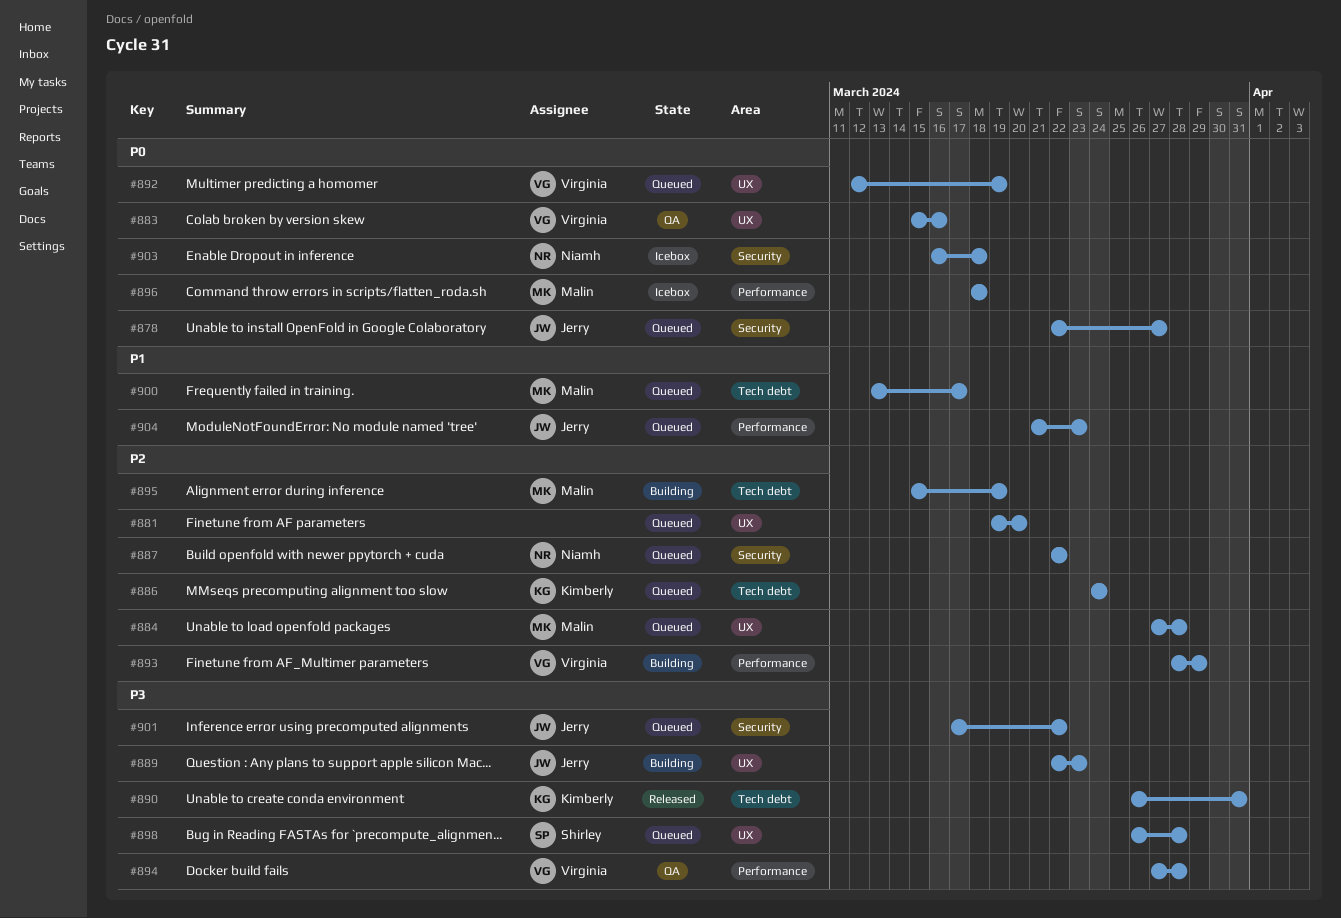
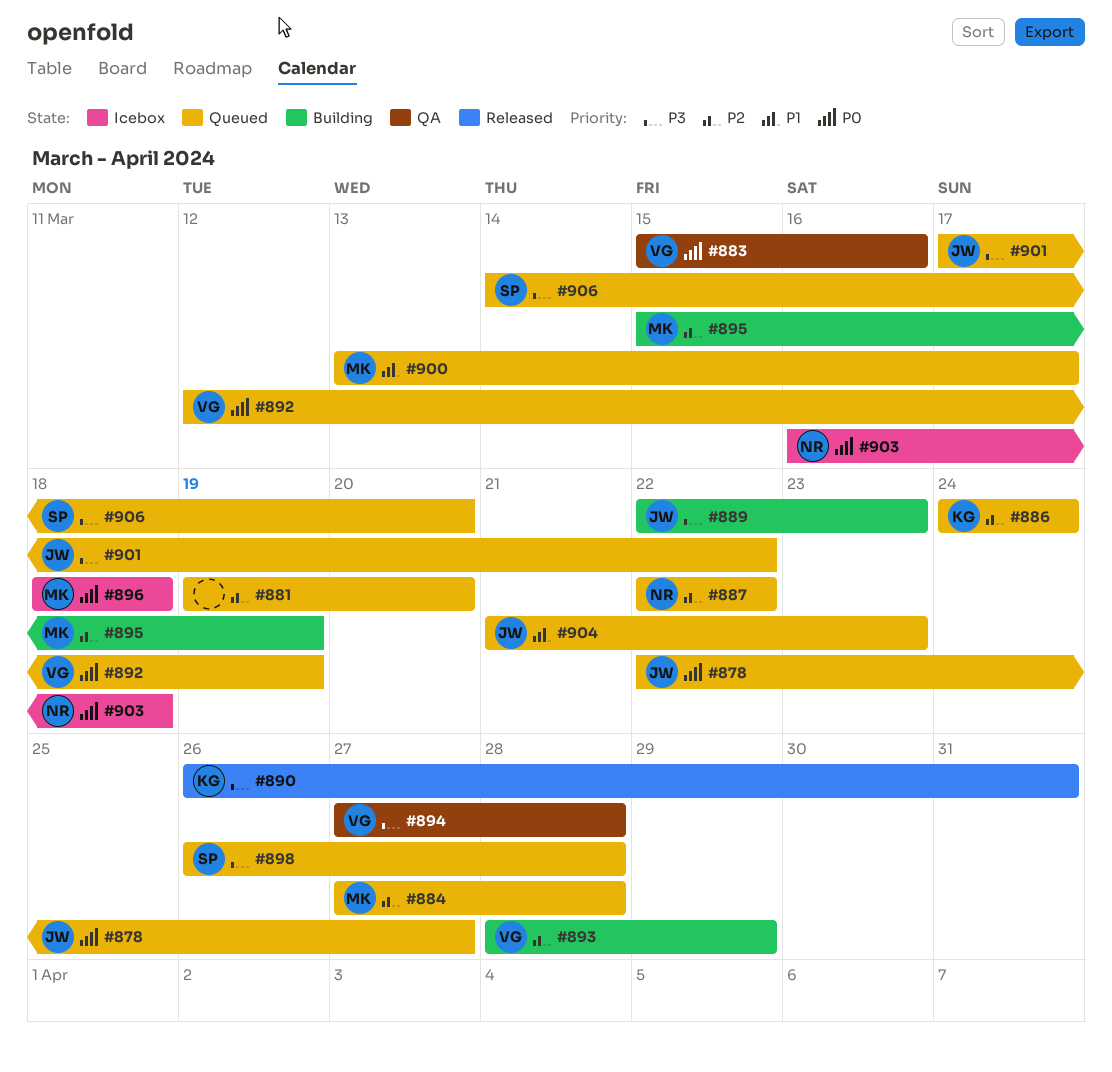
#906: none -> present

